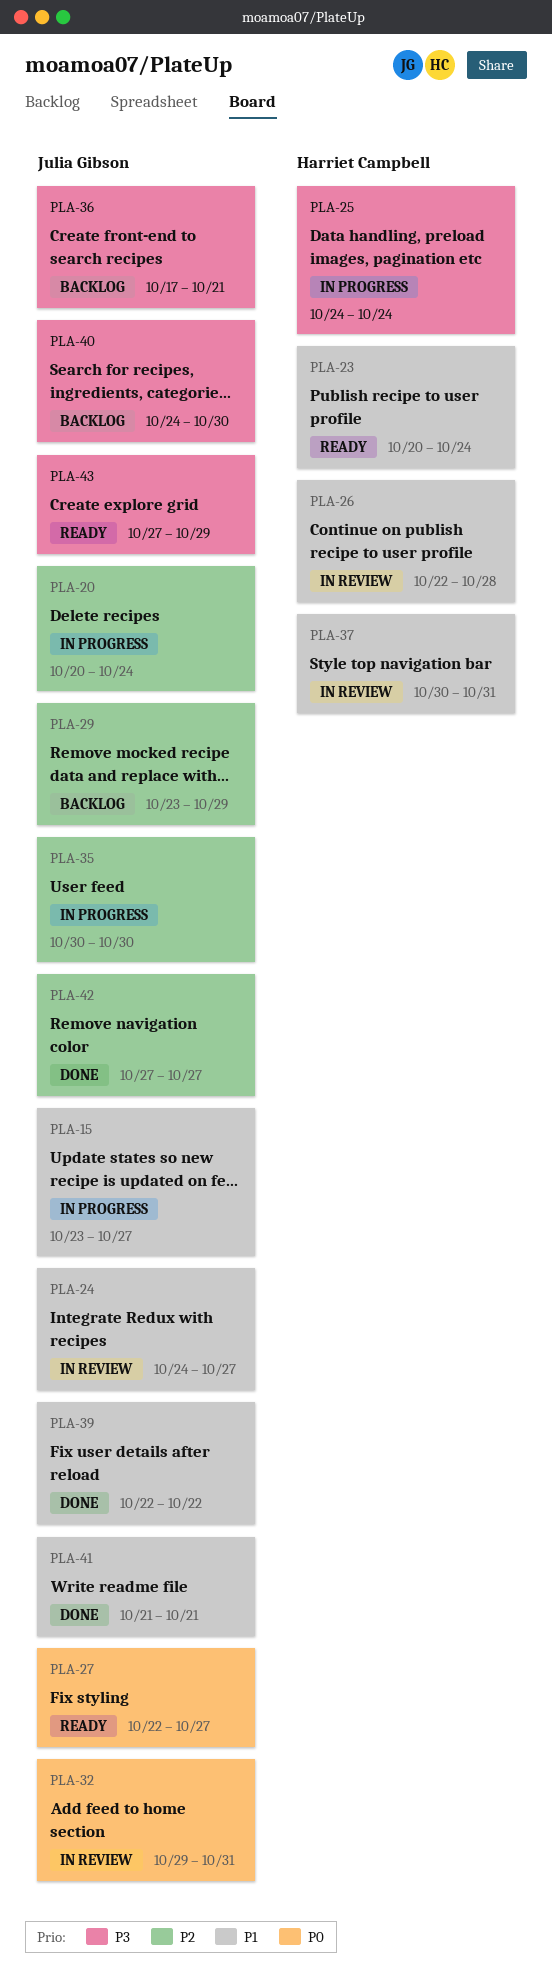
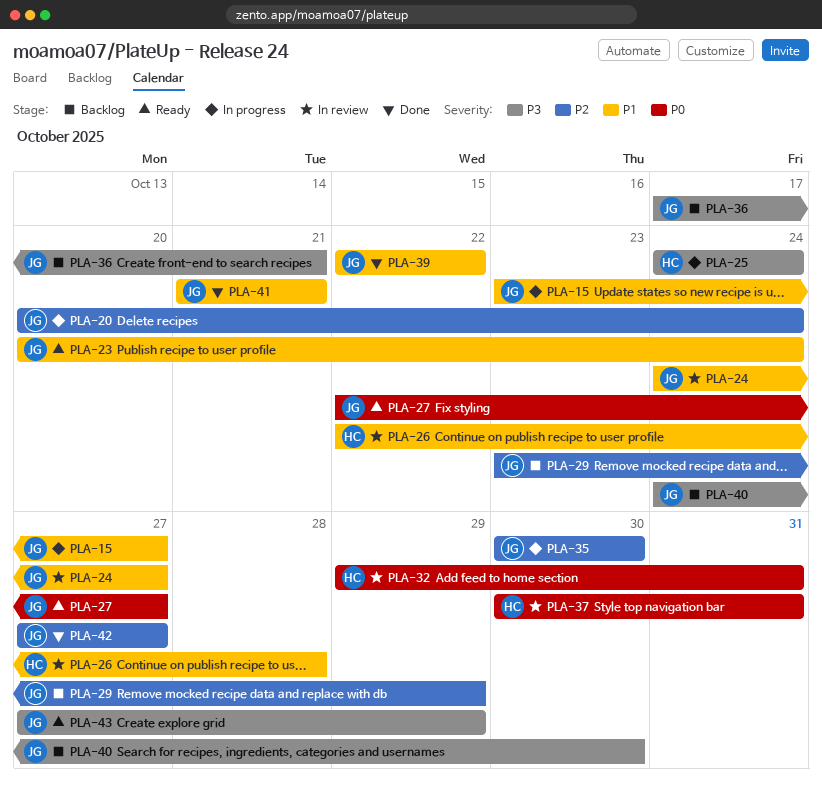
PLA-23, owner: Harriet Campbell -> Julia Gibson
PLA-32, owner: Julia Gibson -> Harriet Campbell
PLA-37, priority: P1 -> P0

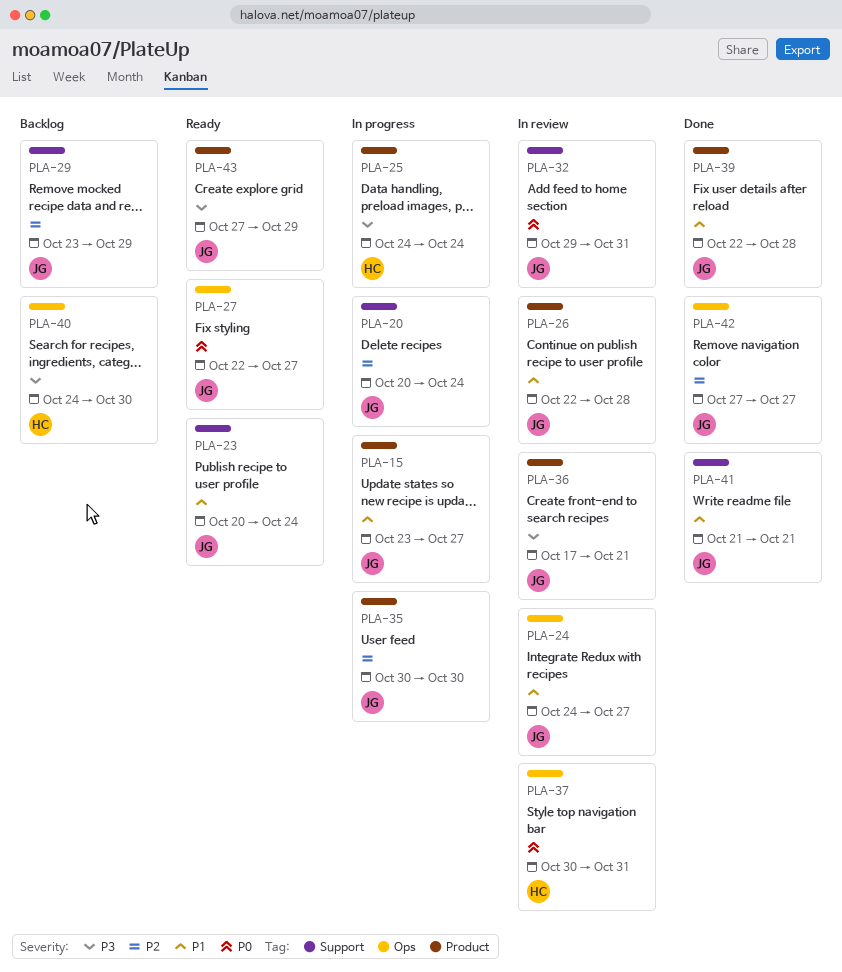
PLA-26, owner: HC -> JG
PLA-32, owner: HC -> JG
PLA-36, status: Backlog -> In review
PLA-39, due: Oct 22 -> Oct 28
PLA-40, owner: JG -> HC

